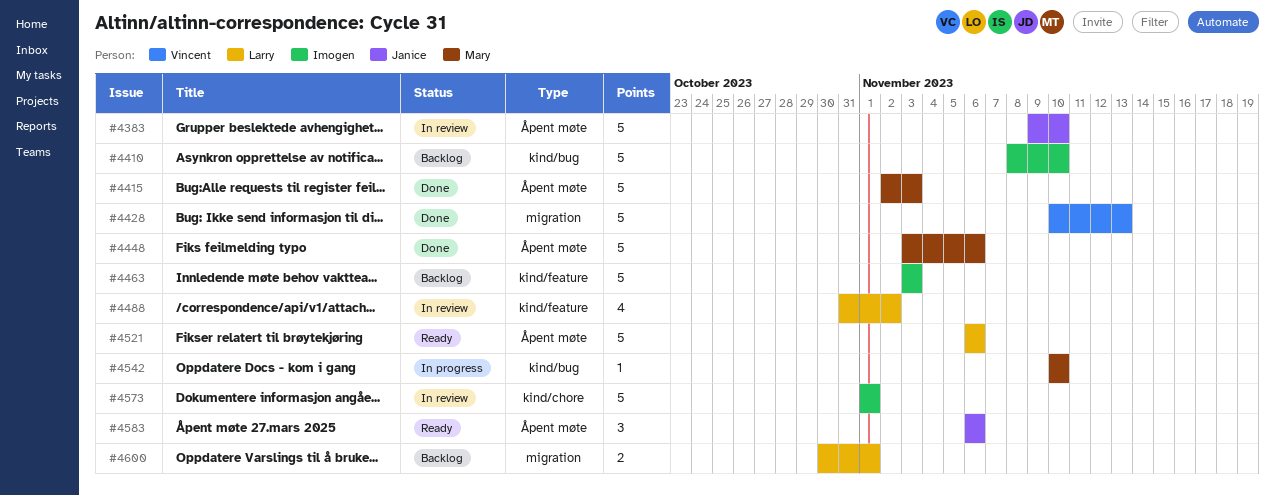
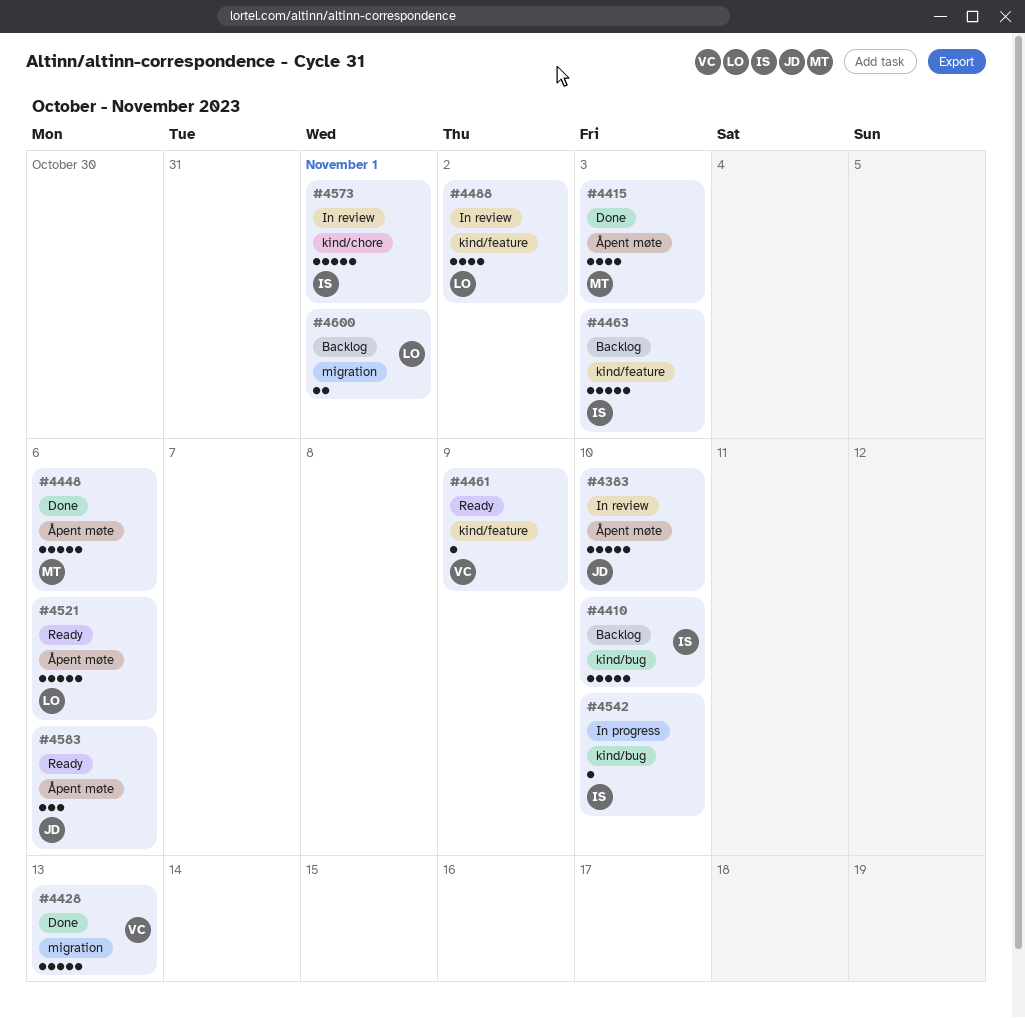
#4415, estimate: 5 -> 4
#4461: none -> present
#4542, owner: Mary -> Imogen

